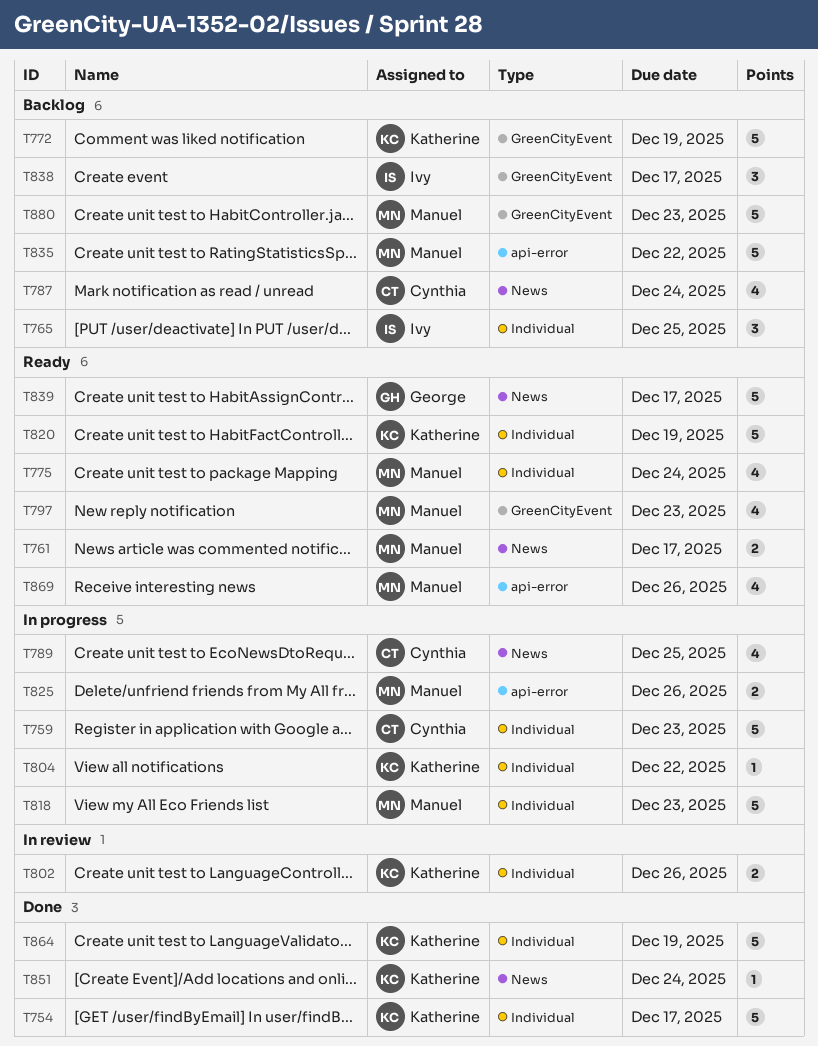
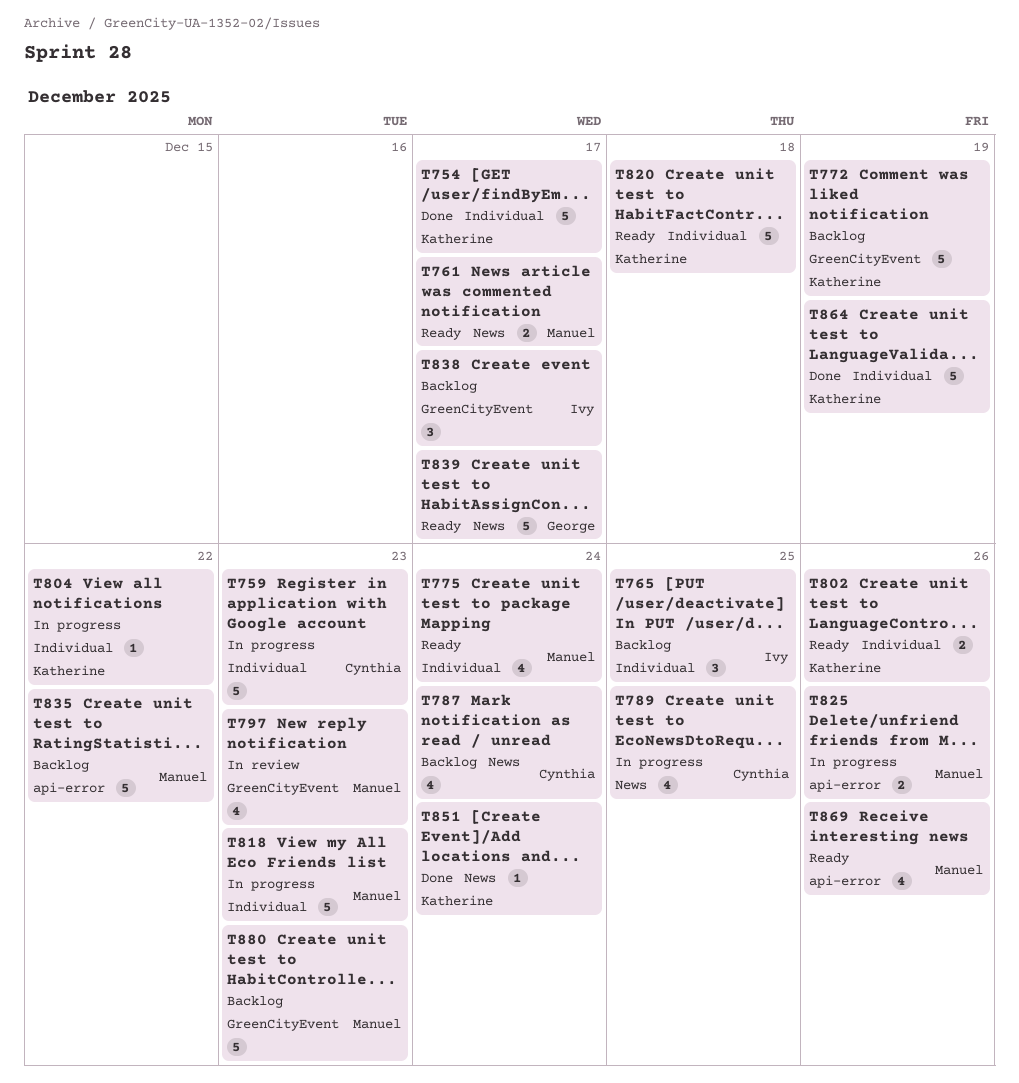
T797, status: Ready -> In review
T802, status: In review -> Ready
T820, due: Dec 19 -> Dec 18

